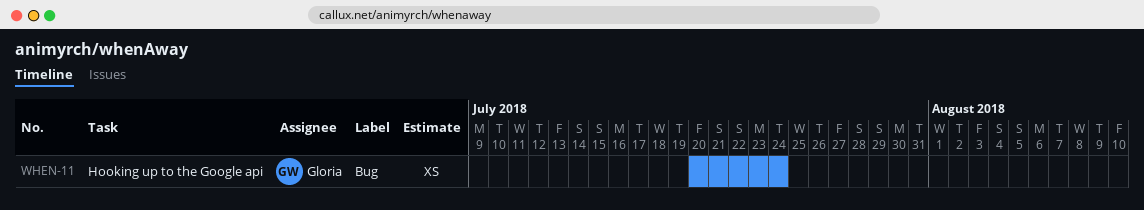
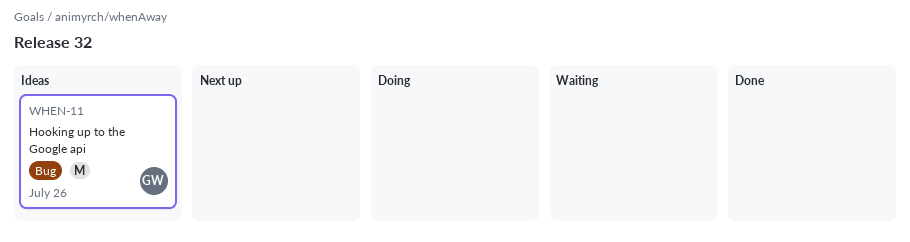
WHEN-11, estimate: XS -> M
WHEN-11, due: Jul 24 -> Jul 26

